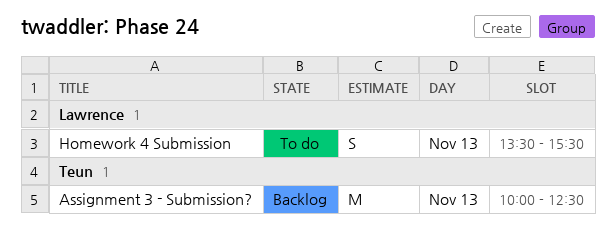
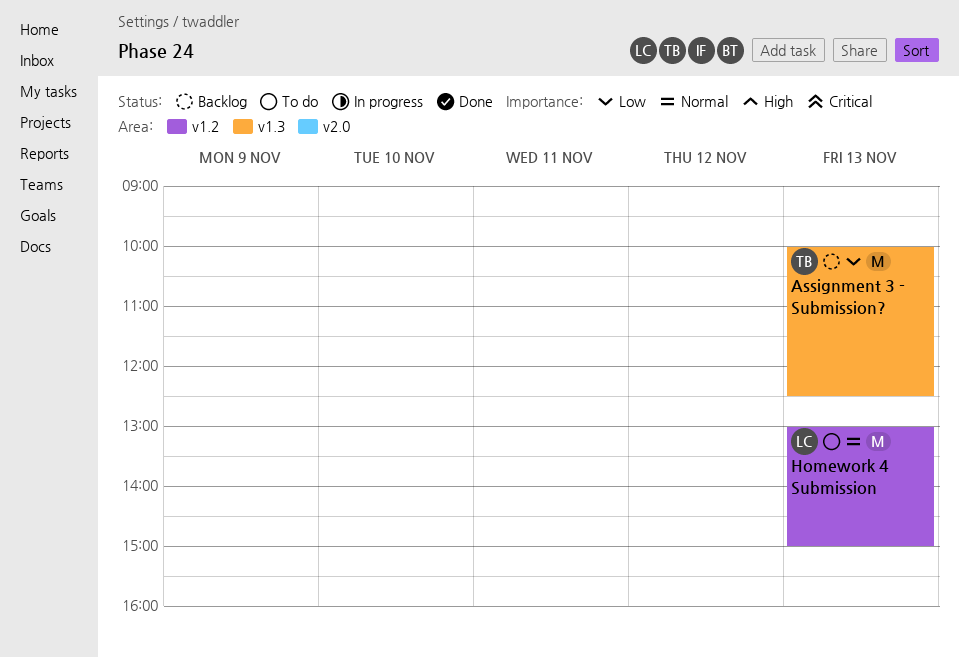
Homework 4 Submission, estimate: S -> M
Homework 4 Submission, begins: 13:30 -> 13:00
Homework 4 Submission, ends: 15:30 -> 15:00

